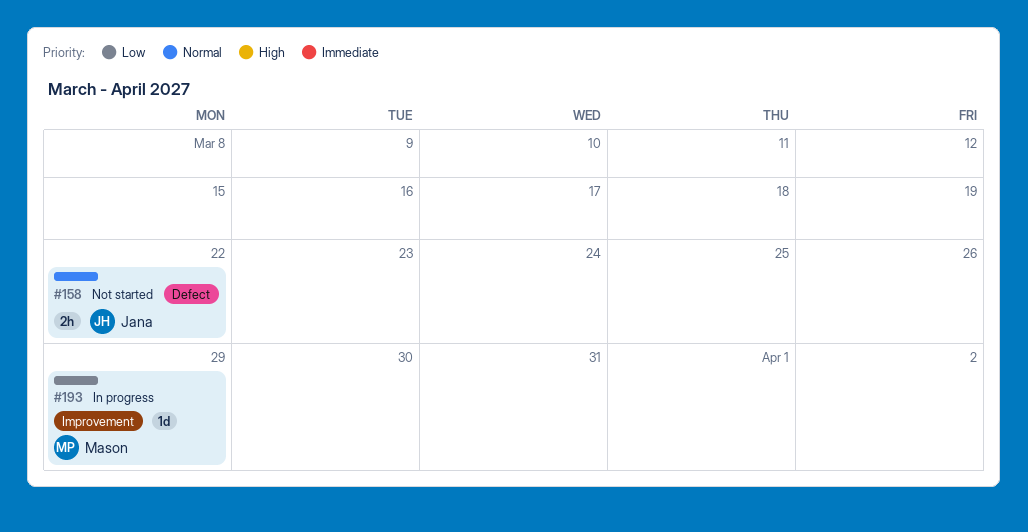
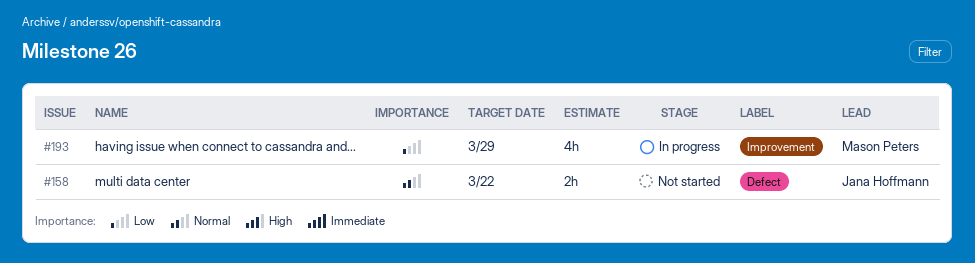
#193, estimate: 1d -> 4h

